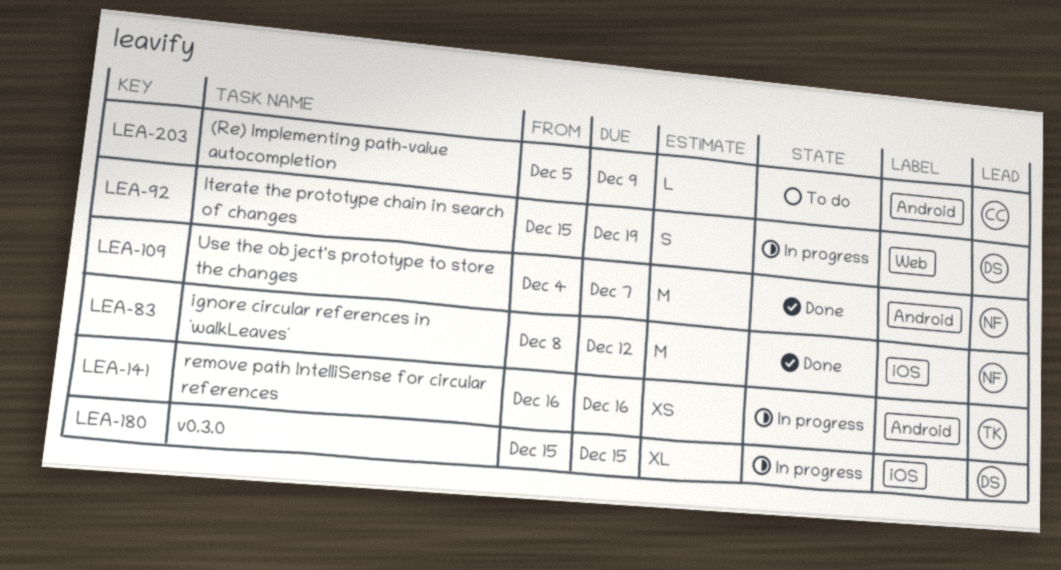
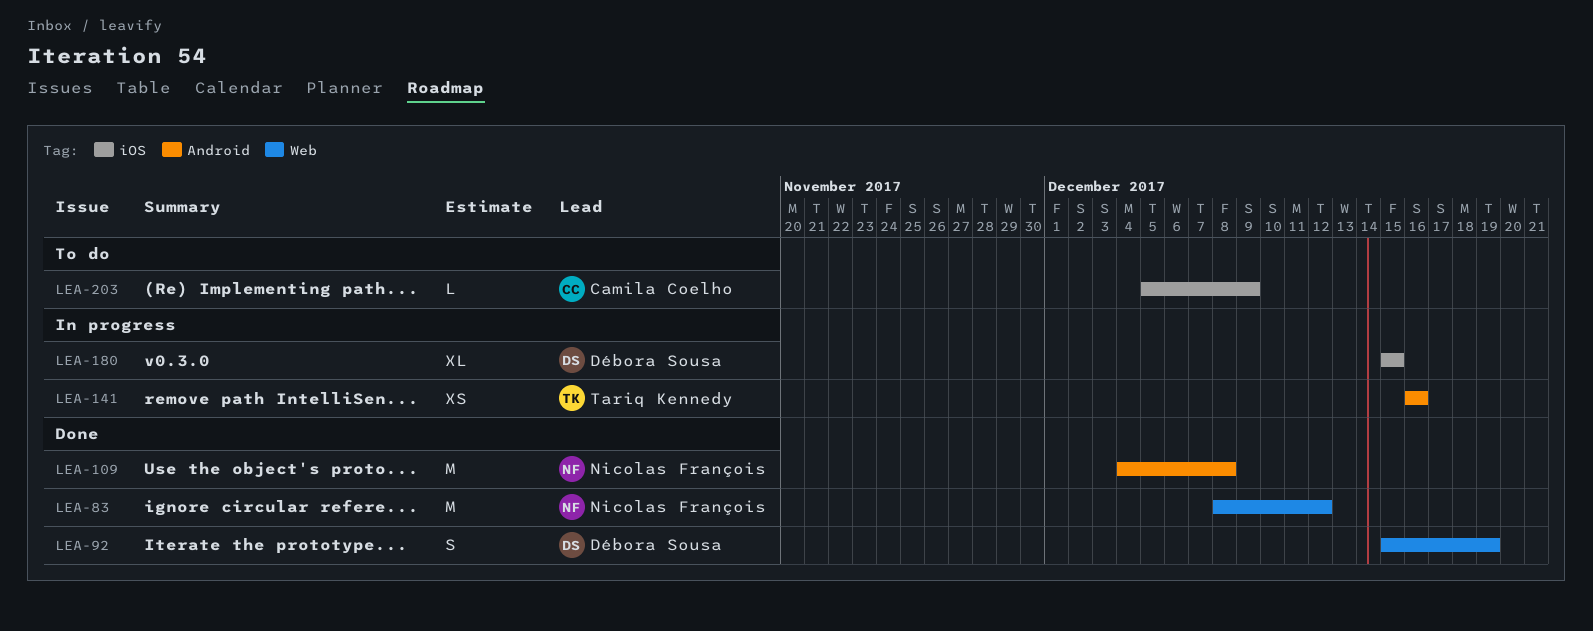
LEA-83, label: iOS -> Web
LEA-92, status: In progress -> Done
LEA-109, due: Dec 7 -> Dec 8
LEA-203, label: Android -> iOS

